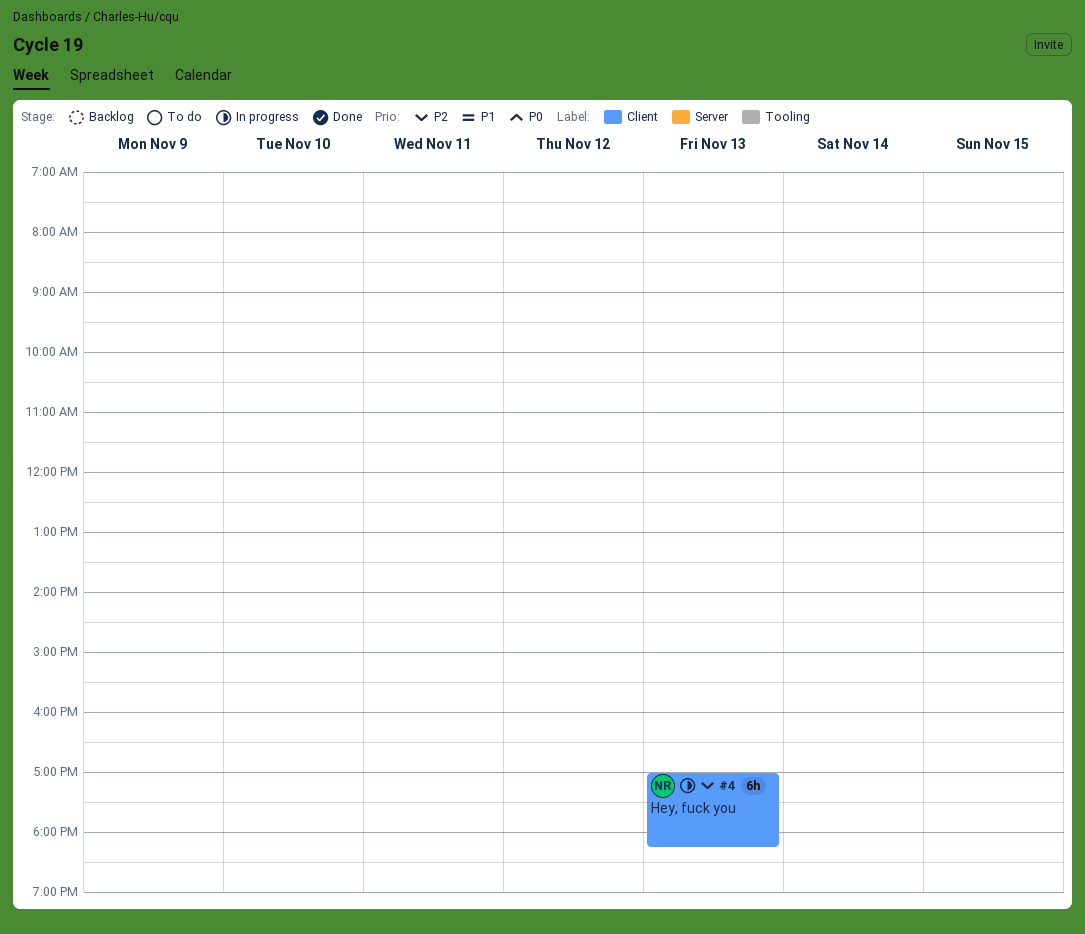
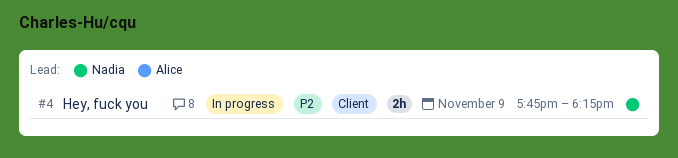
#4, estimate: 6h -> 2h
#4, day: Nov 13 -> Nov 9
#4, begins: 17:00 -> 17:45

